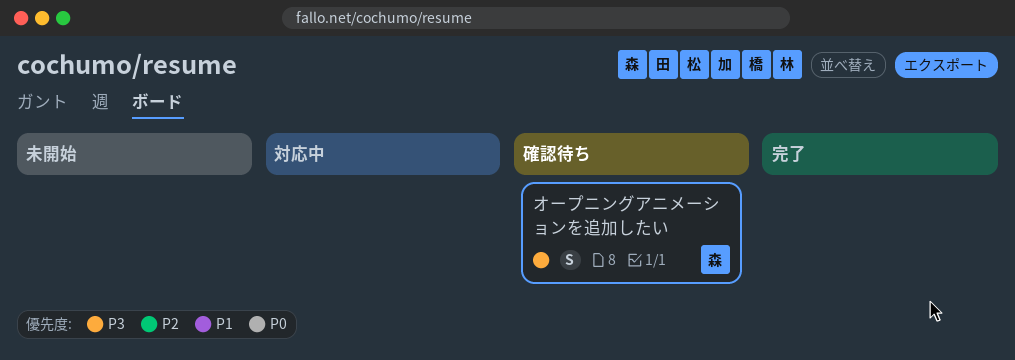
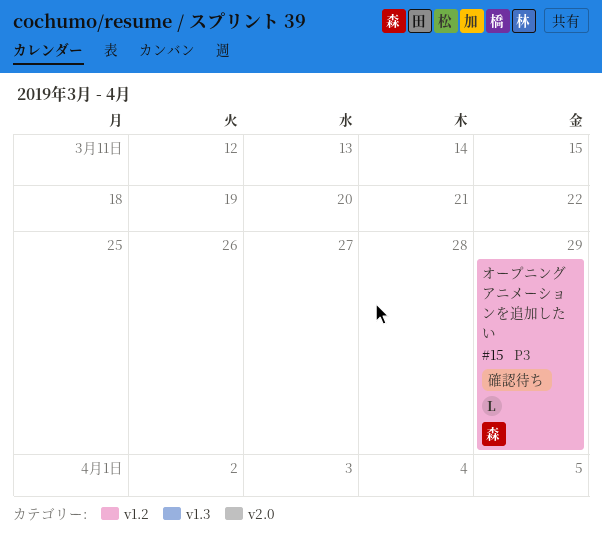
オープニングアニメーションを追加したい, estimate: S -> L

